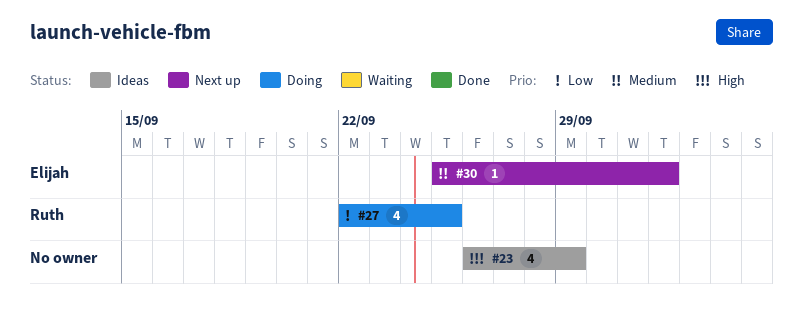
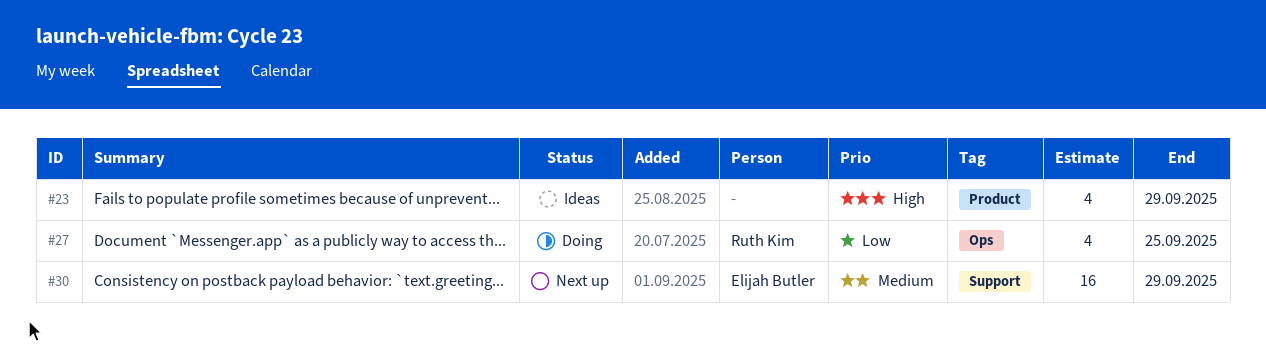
#30, estimate: 1 -> 16
#30, due: Oct 2 -> Sep 29

